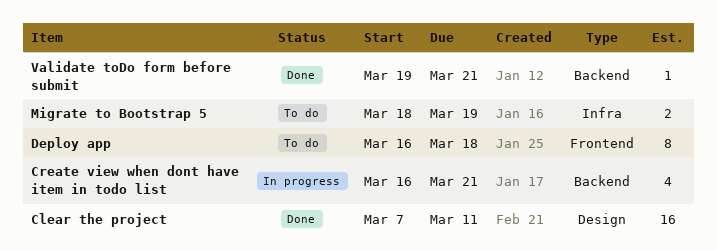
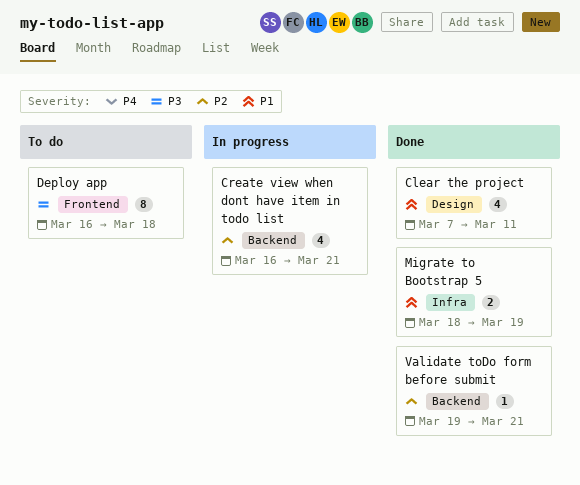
Clear the project, estimate: 16 -> 4
Migrate to Bootstrap 5, status: To do -> Done

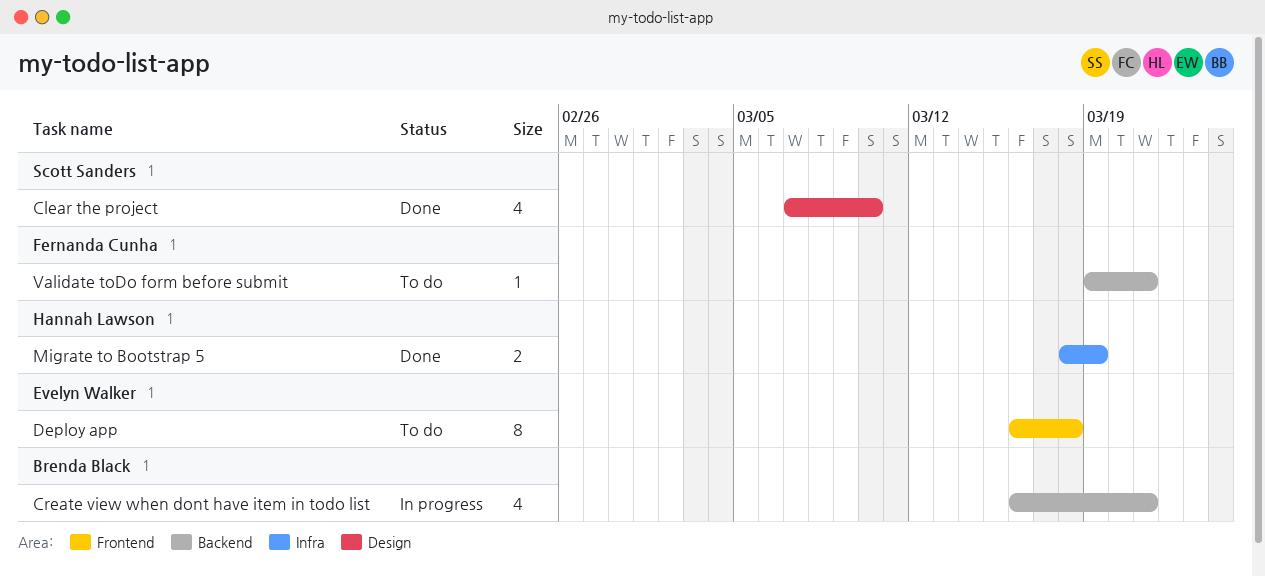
Clear the project, due: Mar 11 -> Mar 10
Validate toDo form before submit, status: Done -> To do

